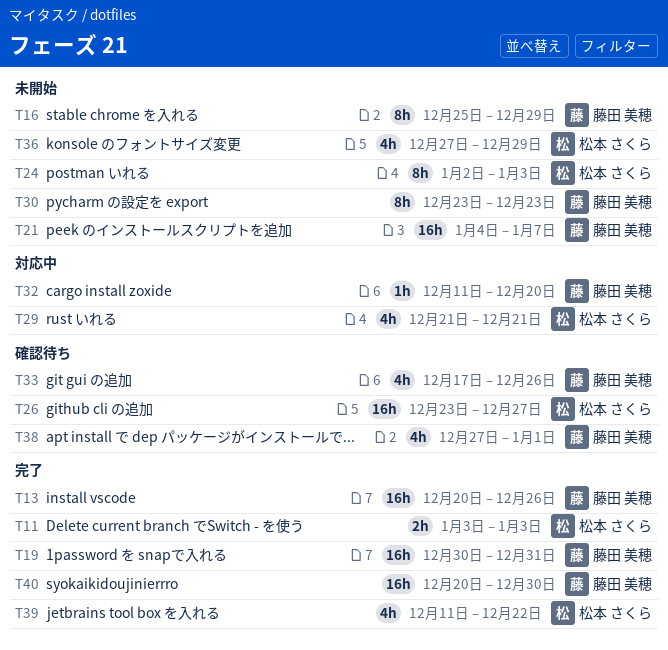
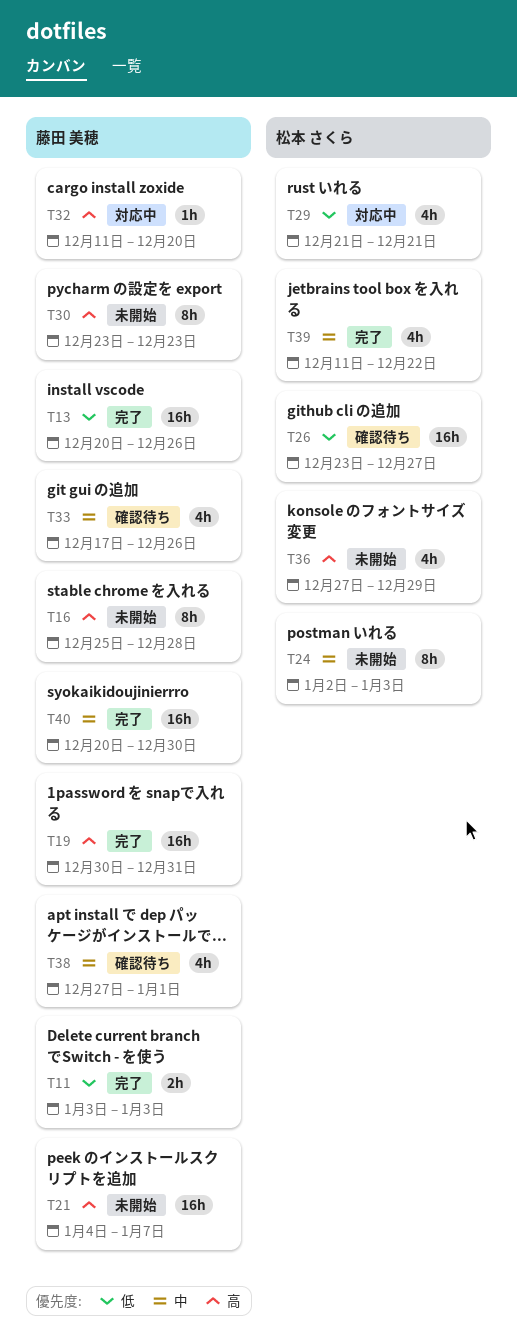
T11, owner: 松本 さくら -> 藤田 美穂
T16, due: Dec 29 -> Dec 28

